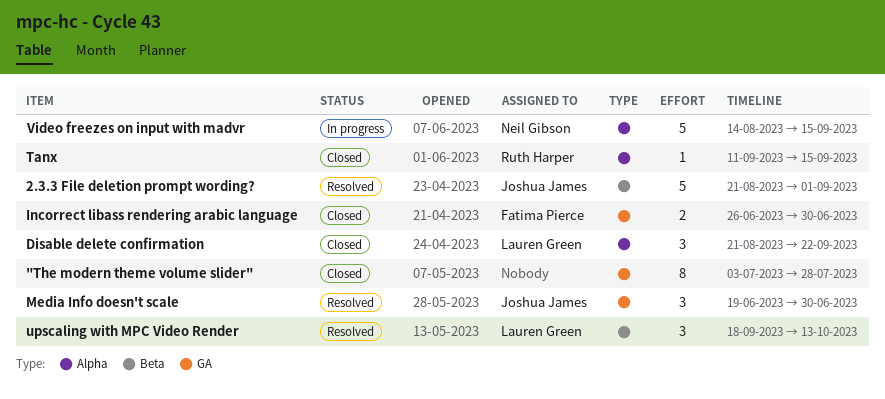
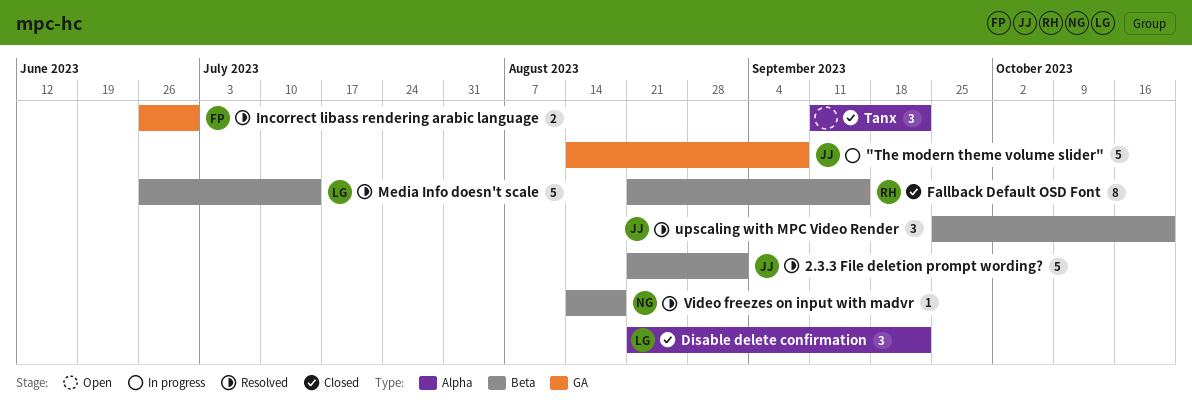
"The modern theme volume slider", status: Closed -> In progress
"The modern theme volume slider", owner: none -> Joshua James
"The modern theme volume slider", estimate: 8 -> 5
"The modern theme volume slider", start: Jul 3 -> Aug 14
"The modern theme volume slider", due: Jul 28 -> Sep 8
Fallback Default OSD Font: none -> present
Incorrect libass rendering arabic language, status: Closed -> Resolved
Media Info doesn't scale, owner: Joshua James -> Lauren Green
Media Info doesn't scale, label: GA -> Beta
Media Info doesn't scale, estimate: 3 -> 5
Media Info doesn't scale, start: Jun 19 -> Jun 26
Media Info doesn't scale, due: Jun 30 -> Jul 14
Tanx, owner: Ruth Harper -> none
Tanx, estimate: 1 -> 3
Tanx, due: Sep 15 -> Sep 22
upscaling with MPC Video Render, owner: Lauren Green -> Joshua James
upscaling with MPC Video Render, start: Sep 18 -> Sep 25
upscaling with MPC Video Render, due: Oct 13 -> Oct 20
Video freezes on input with madvr, status: In progress -> Resolved
Video freezes on input with madvr, label: Alpha -> Beta
Video freezes on input with madvr, estimate: 5 -> 1
Video freezes on input with madvr, due: Sep 15 -> Aug 18

